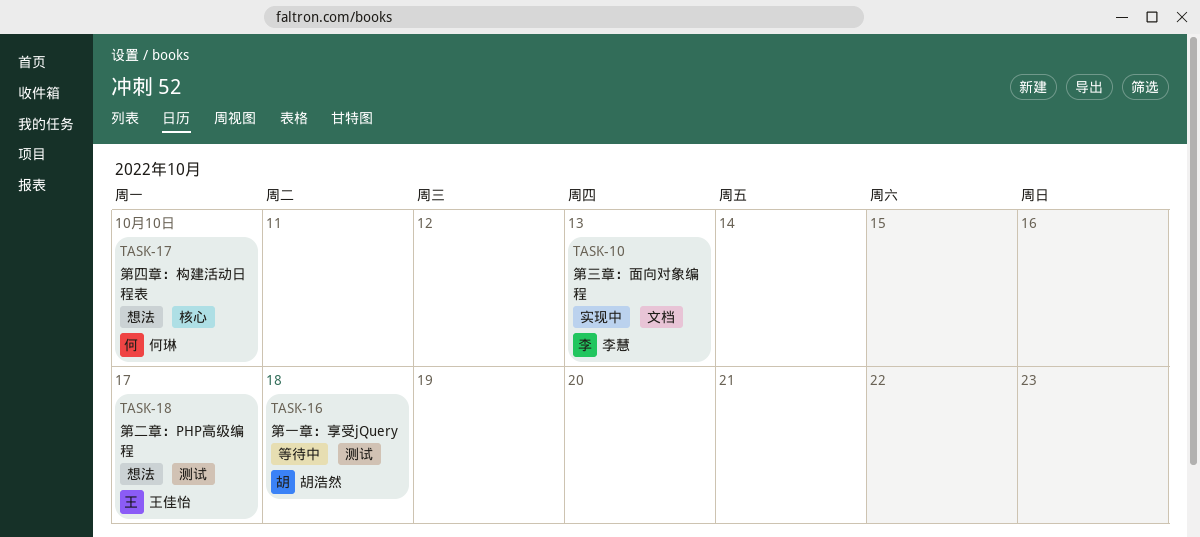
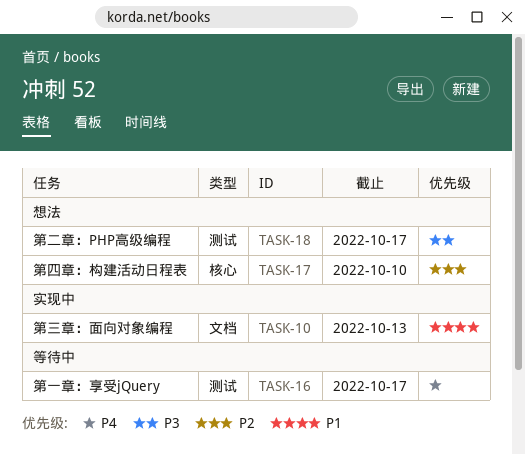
TASK-16, due: Oct 18 -> Oct 17

